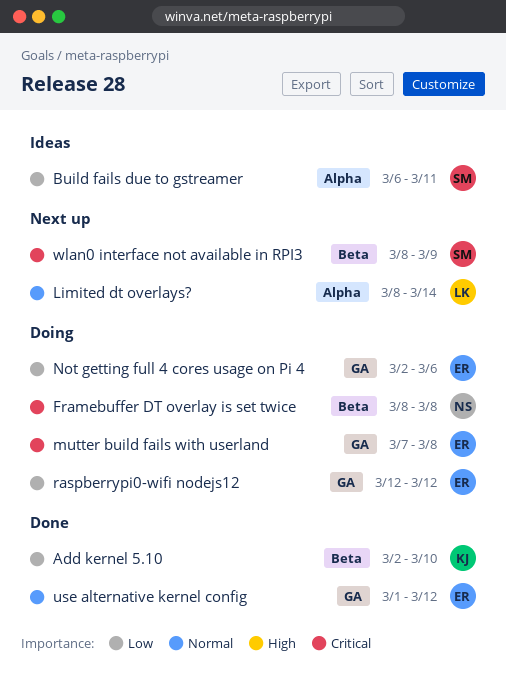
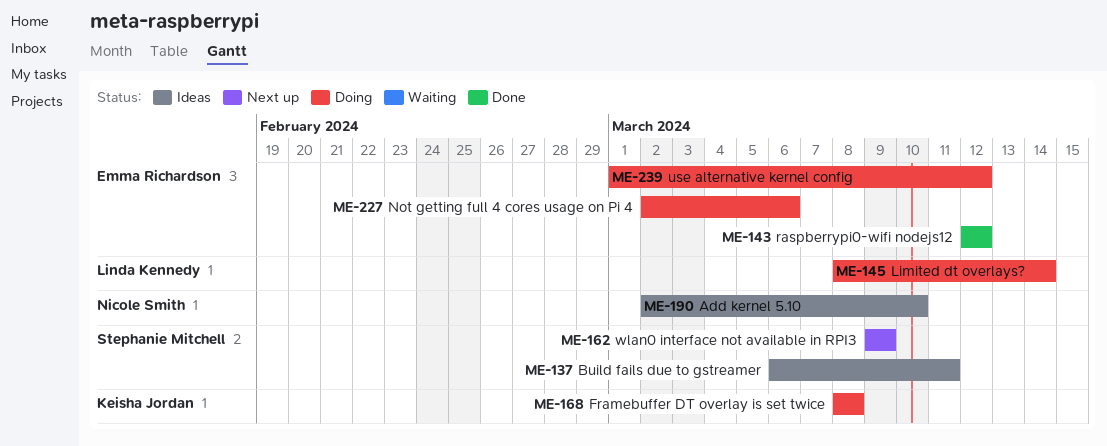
Add kernel 5.10, status: Done -> Ideas
Add kernel 5.10, owner: Keisha Jordan -> Nicole Smith
Framebuffer DT overlay is set twice, owner: Nicole Smith -> Keisha Jordan
Limited dt overlays?, status: Next up -> Doing
mutter build fails with userland: present -> none
raspberrypi0-wifi nodejs12, status: Doing -> Done
use alternative kernel config, status: Done -> Doing
wlan0 interface not available in RPI3, start: Mar 8 -> Mar 9

